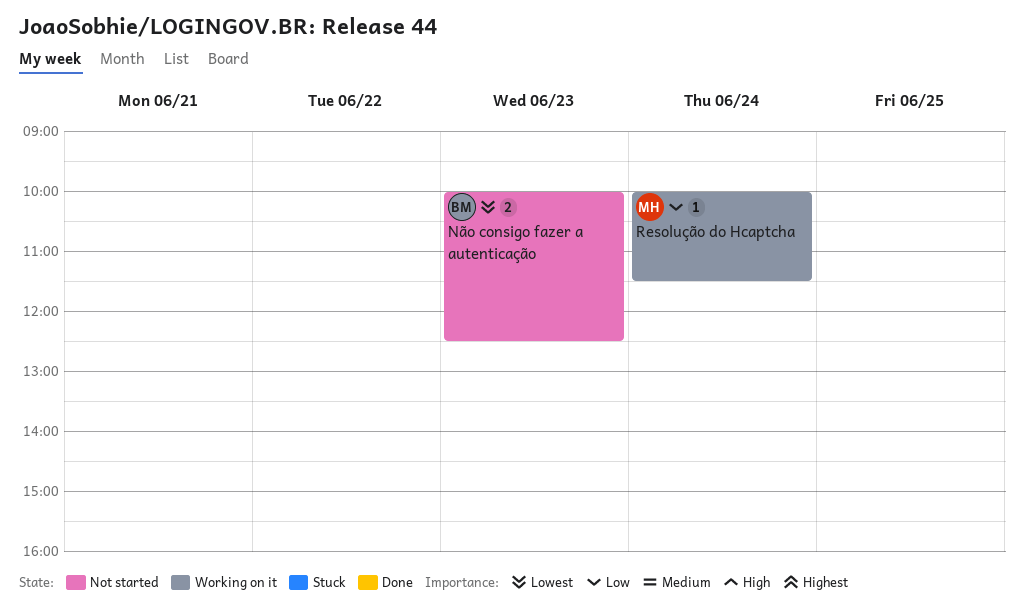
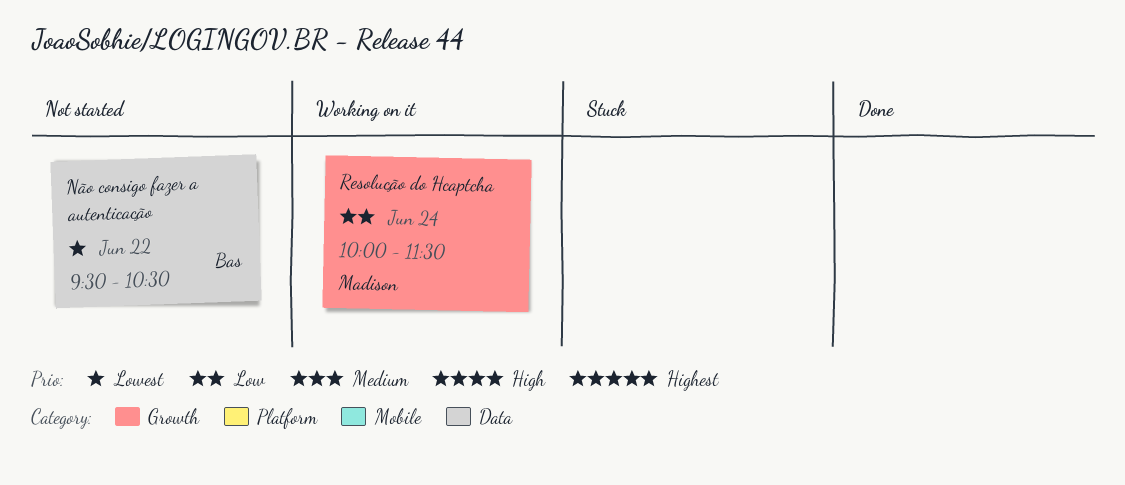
Não consigo fazer a autenticação, day: Jun 23 -> Jun 22
Não consigo fazer a autenticação, begins: 10:00 -> 09:30
Não consigo fazer a autenticação, ends: 12:30 -> 10:30

